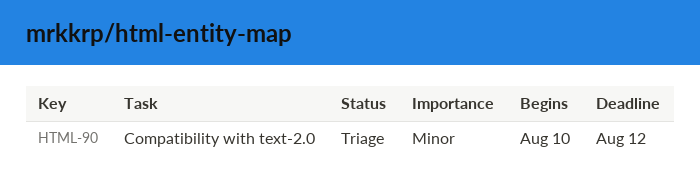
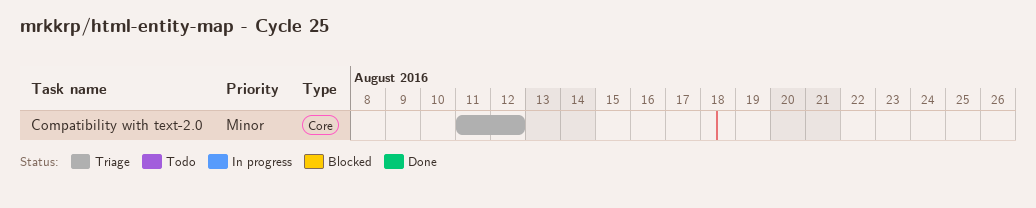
Compatibility with text-2.0, start: Aug 10 -> Aug 11

